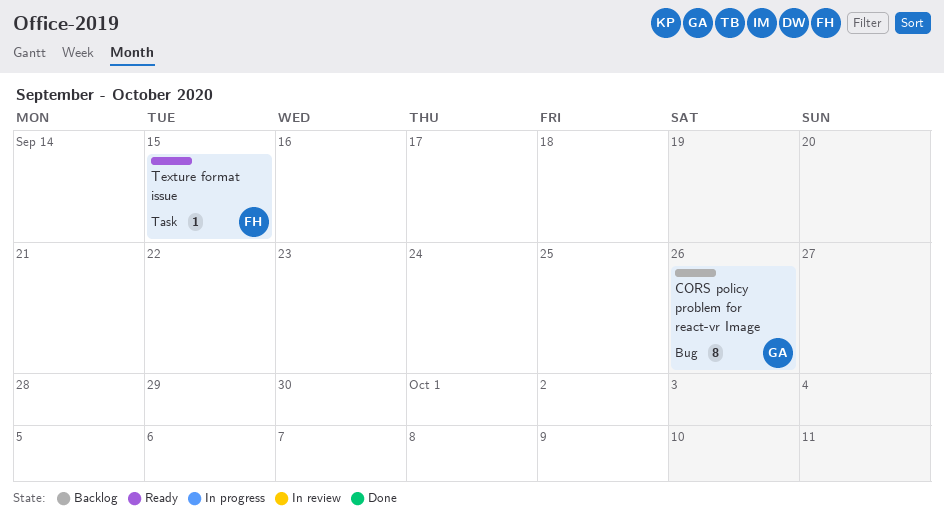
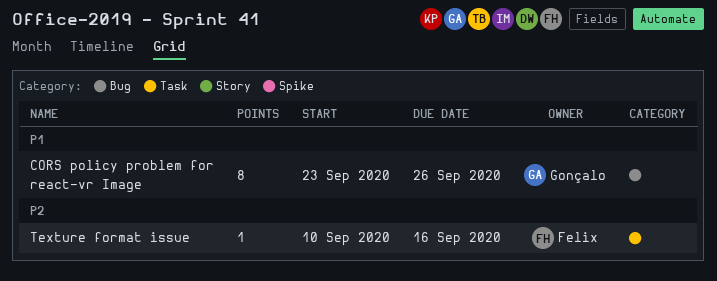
Texture format issue, due: Sep 15 -> Sep 16

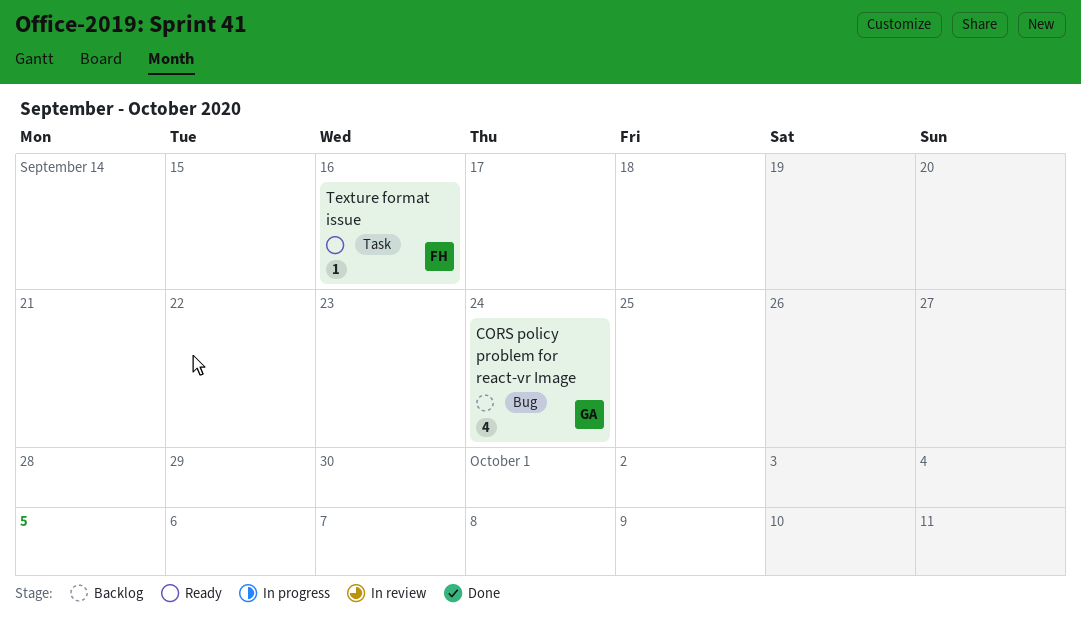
CORS policy problem for react-vr Image, estimate: 8 -> 4
CORS policy problem for react-vr Image, due: Sep 26 -> Sep 24

